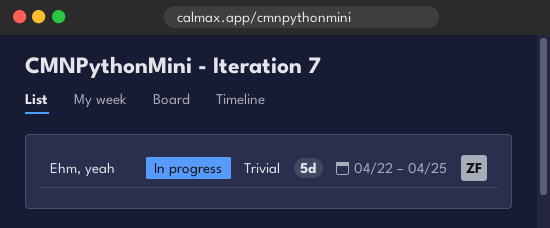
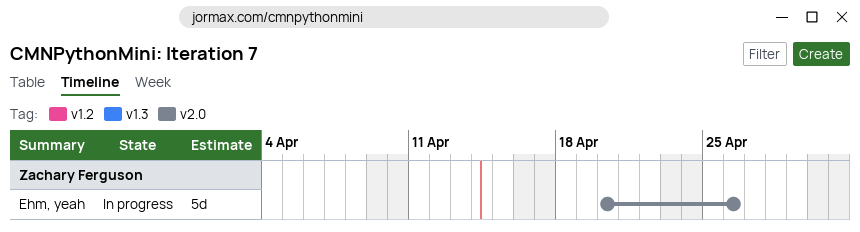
Ehm, yeah, start: Apr 22 -> Apr 20
Ehm, yeah, due: Apr 25 -> Apr 26

